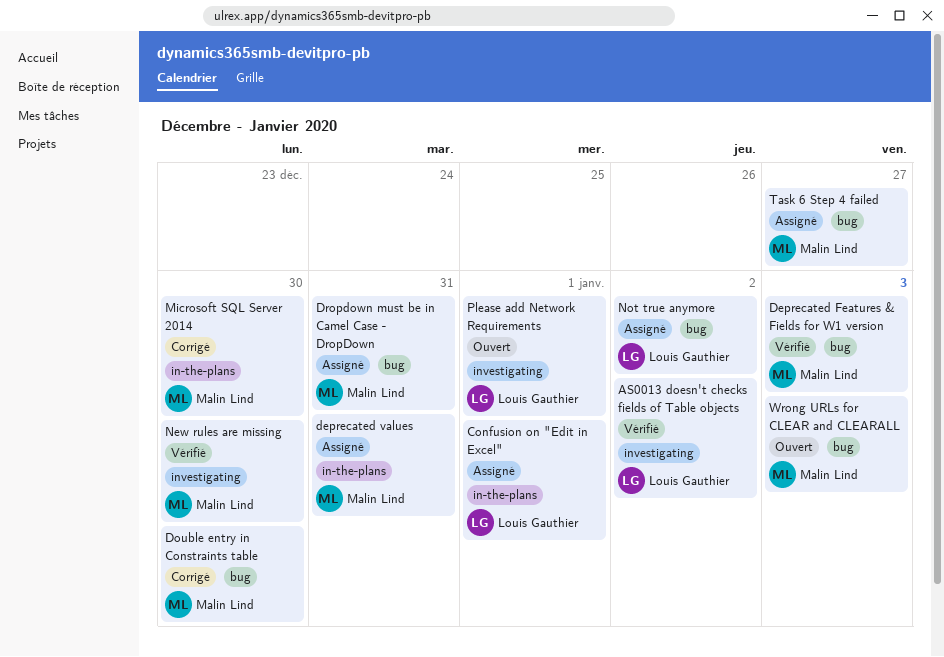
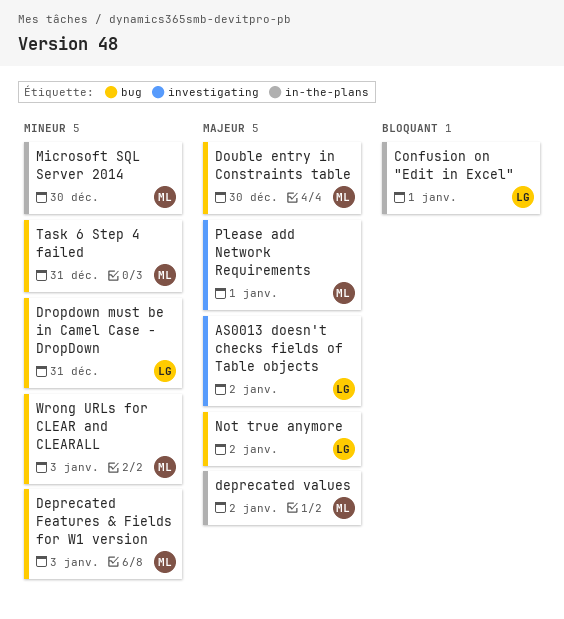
deprecated values, due: Dec 31 -> Jan 2
Dropdown must be in Camel Case - DropDown, owner: Malin Lind -> Louis Gauthier
New rules are missing: present -> none
Please add Network Requirements, owner: Louis Gauthier -> Malin Lind
Task 6 Step 4 failed, due: Dec 27 -> Dec 31

